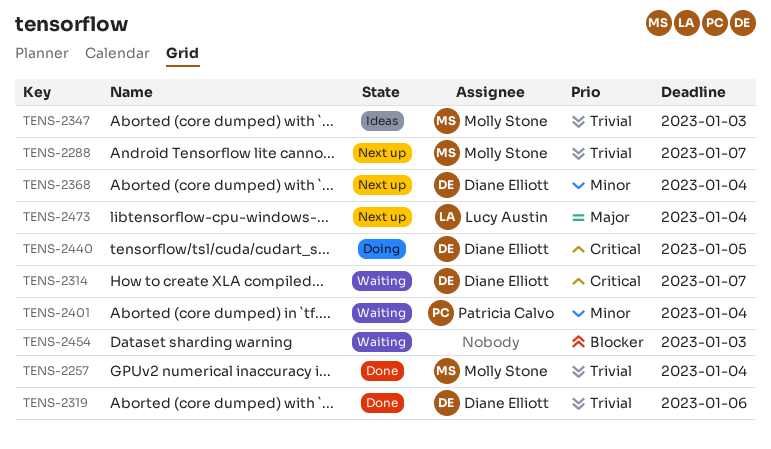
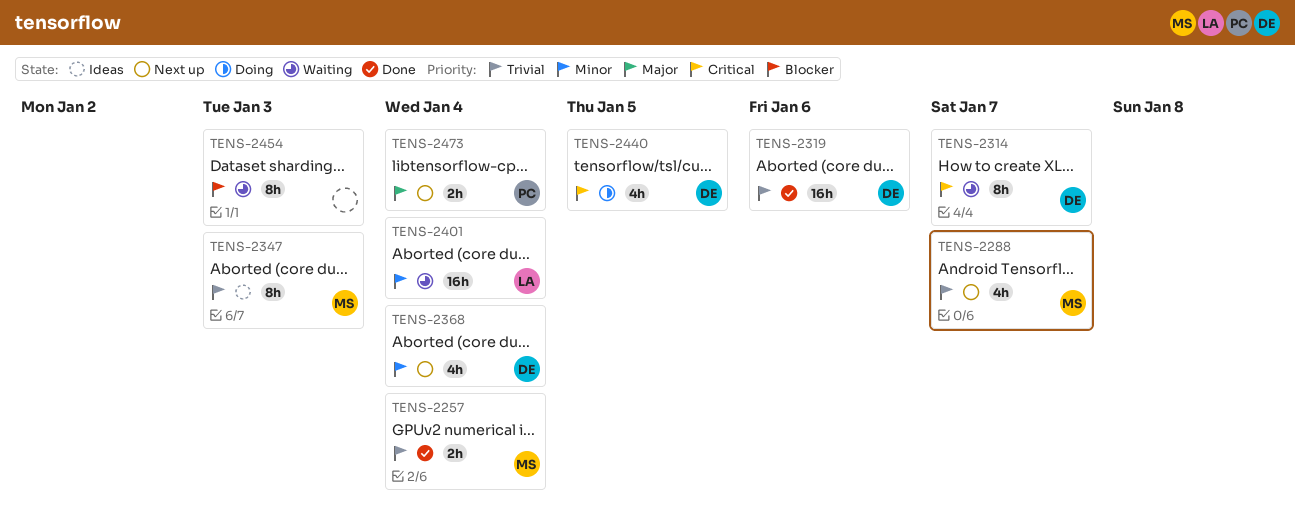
TENS-2401, owner: Patricia Calvo -> Lucy Austin
TENS-2473, owner: Lucy Austin -> Patricia Calvo

